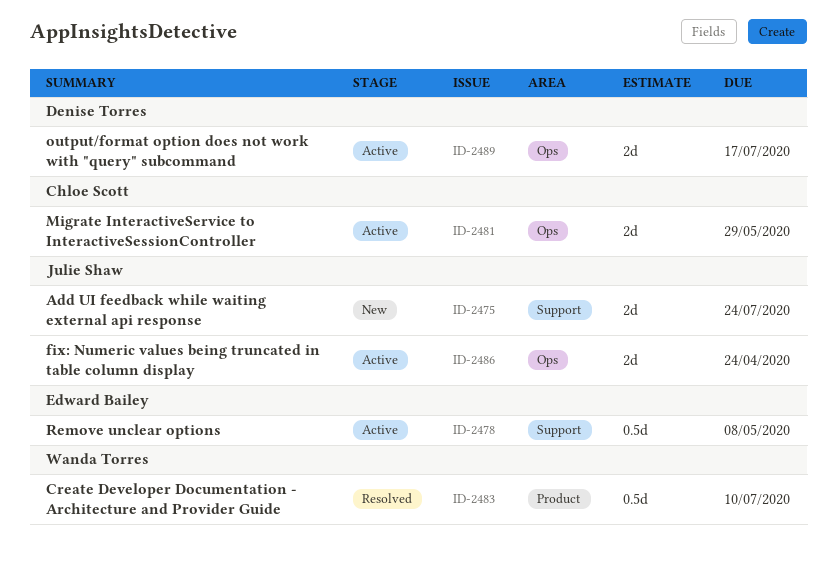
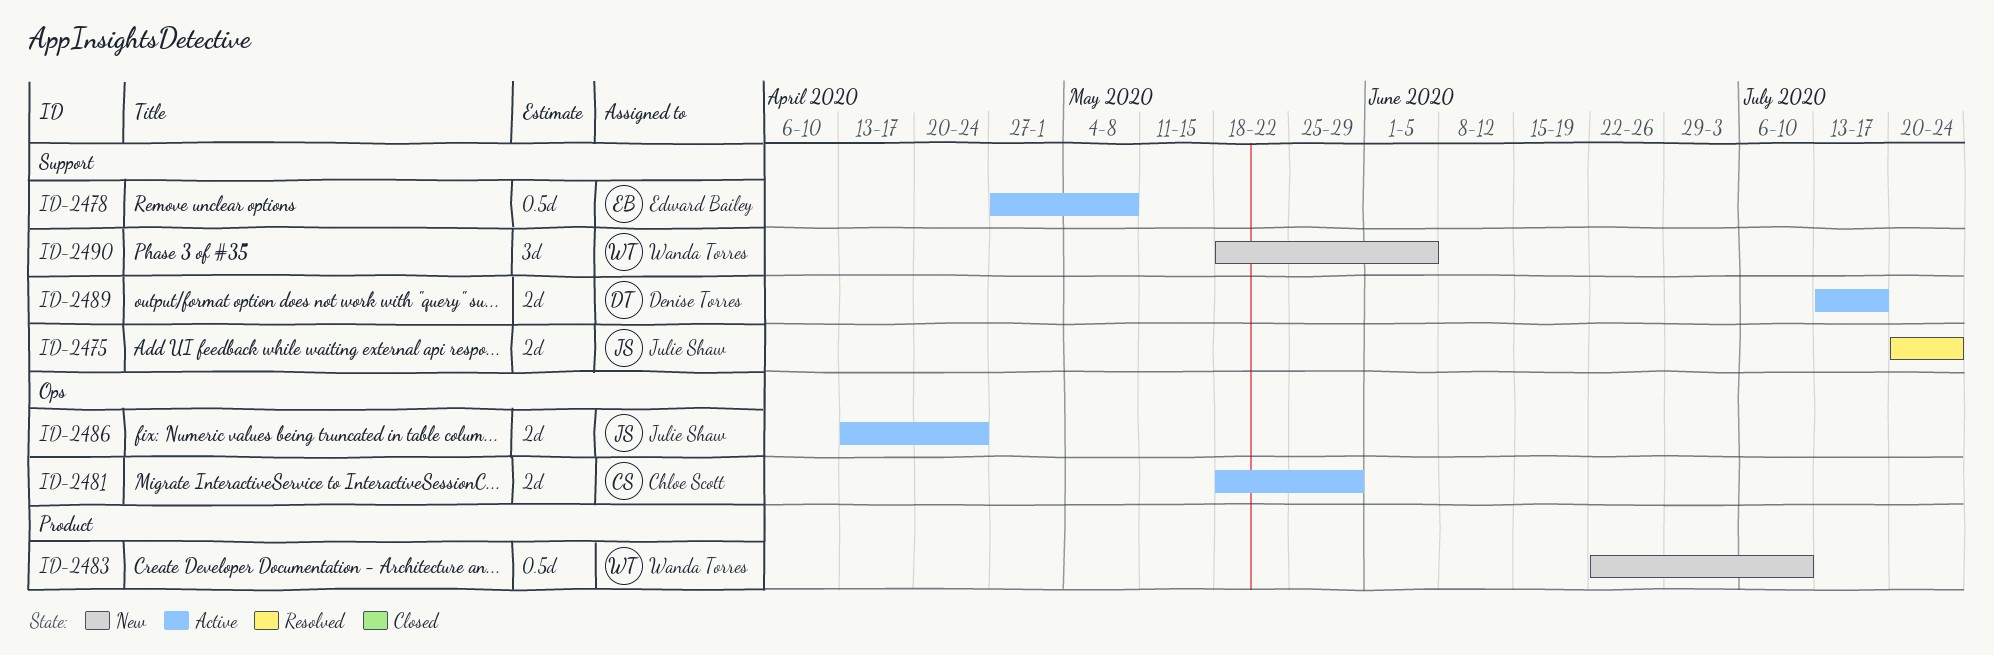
ID-2475, status: New -> Resolved
ID-2483, status: Resolved -> New
ID-2489, label: Ops -> Support
ID-2490: none -> present

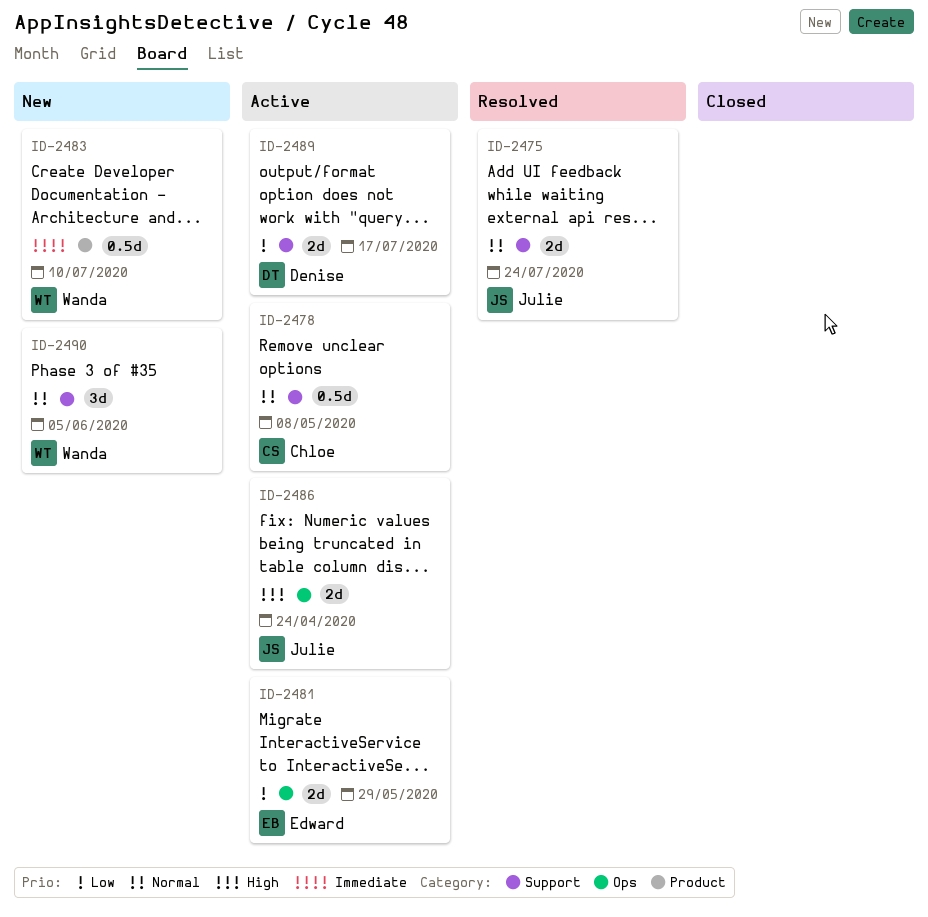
ID-2478, owner: Edward Bailey -> Chloe Scott
ID-2481, owner: Chloe Scott -> Edward Bailey

